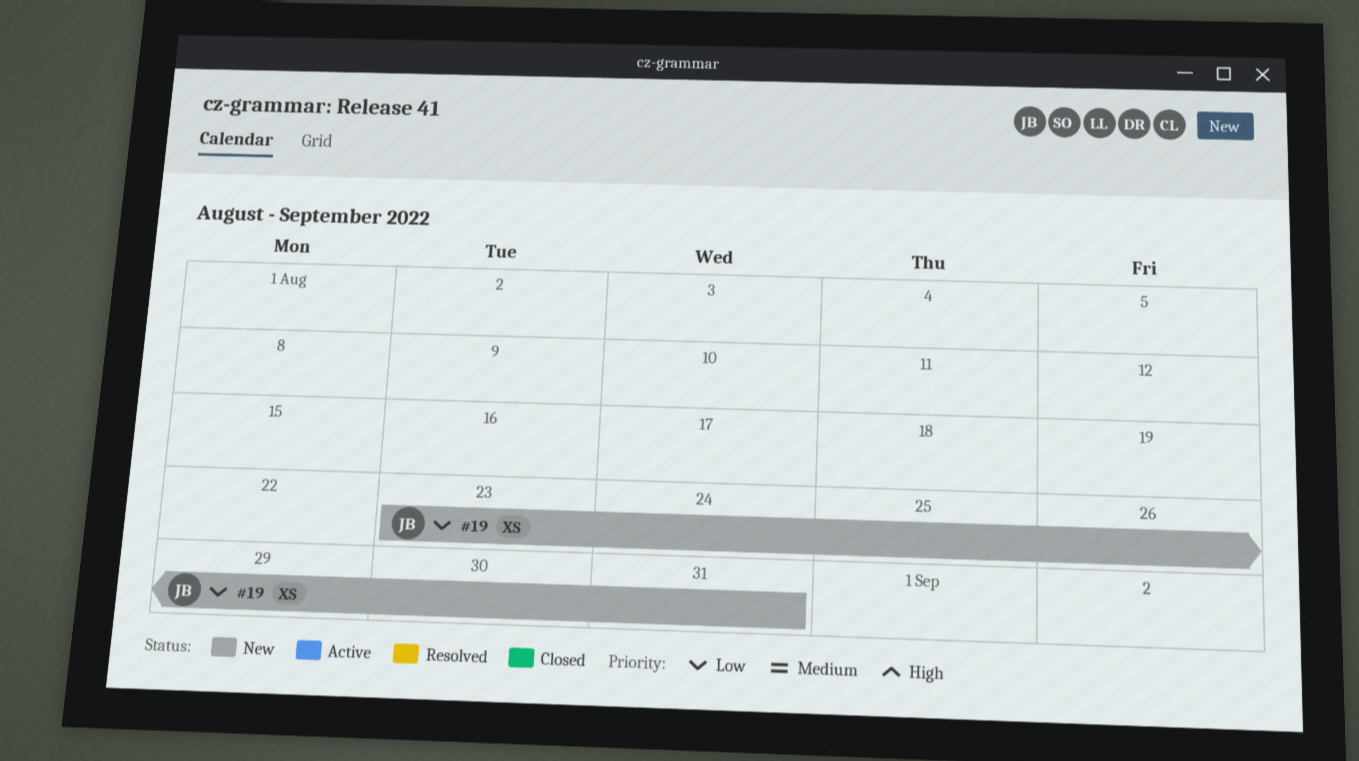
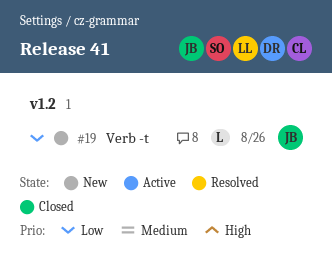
#19, estimate: XS -> L
#19, due: Aug 31 -> Aug 26

